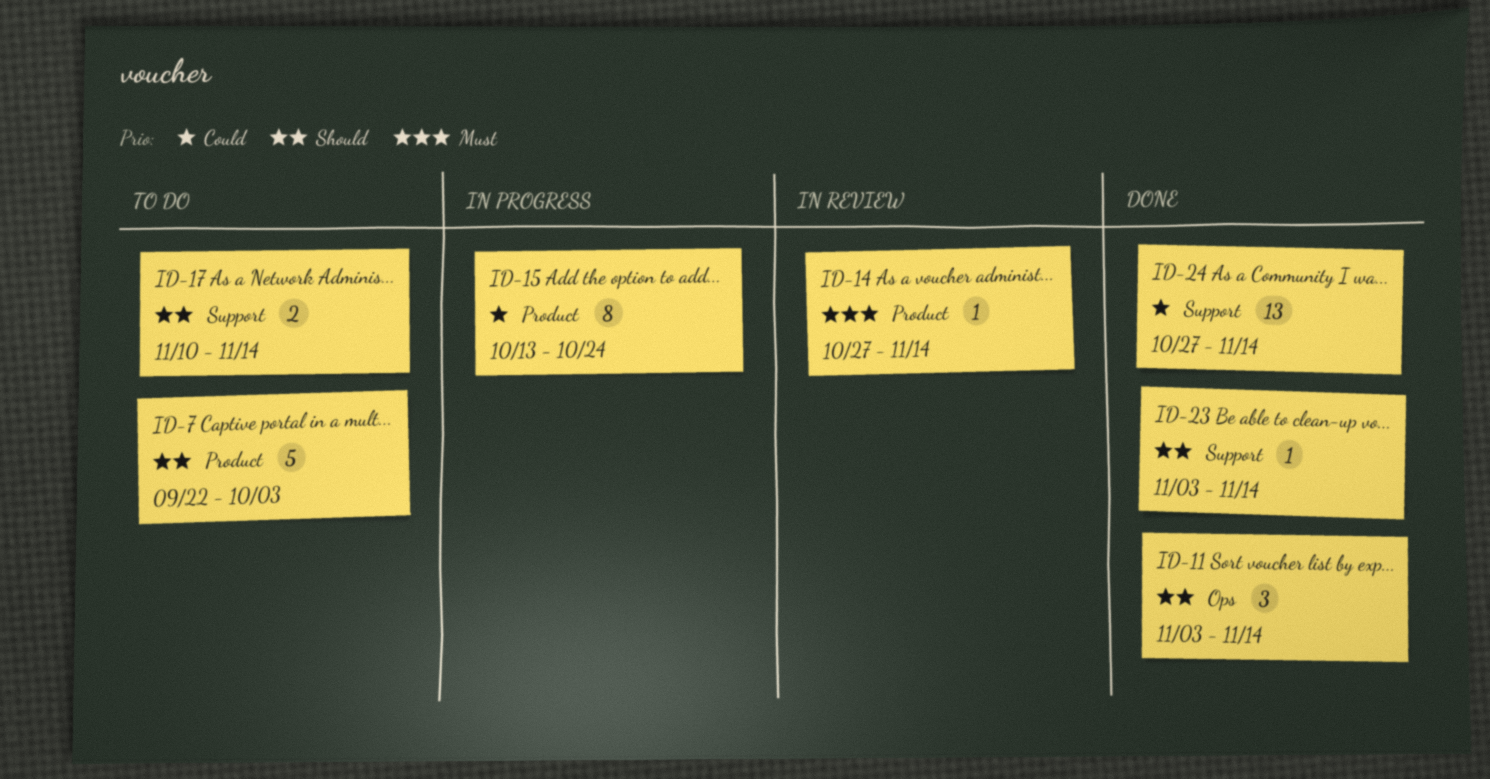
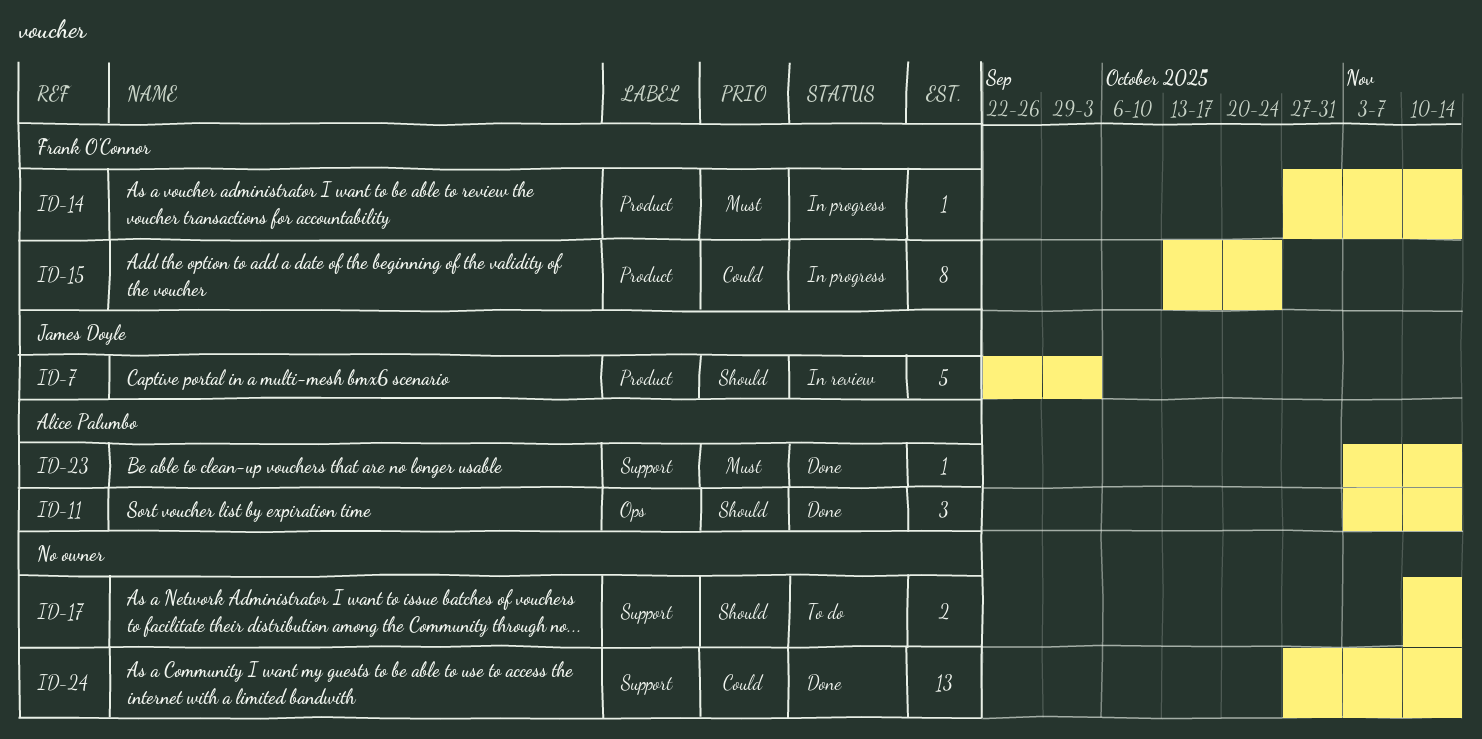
ID-7, status: To do -> In review
ID-14, status: In review -> In progress
ID-23, priority: Should -> Must

